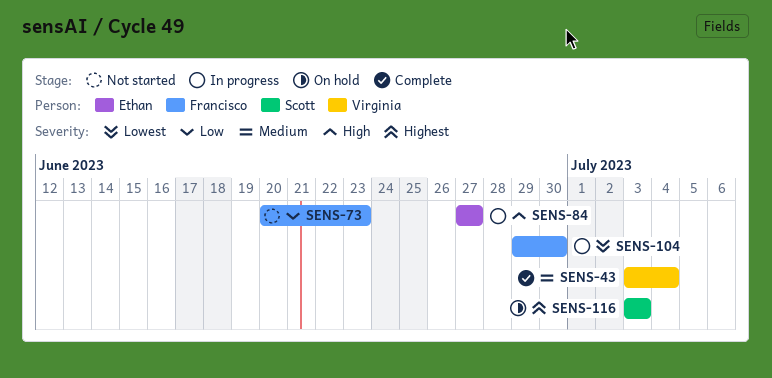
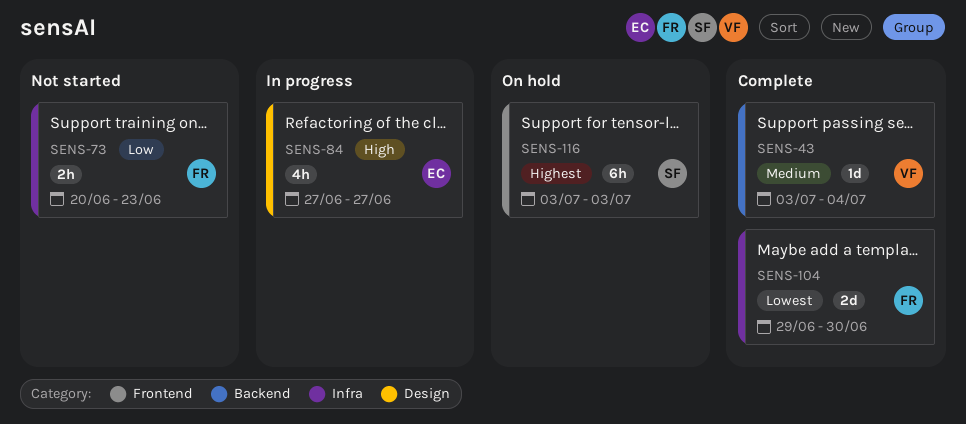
SENS-104, status: In progress -> Complete

